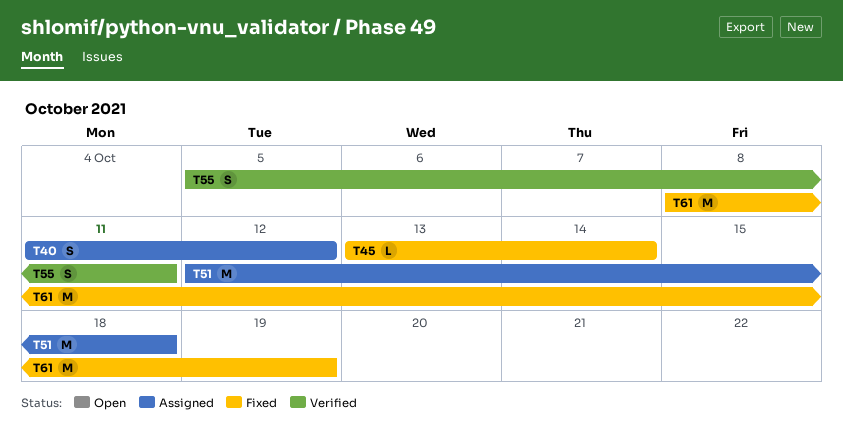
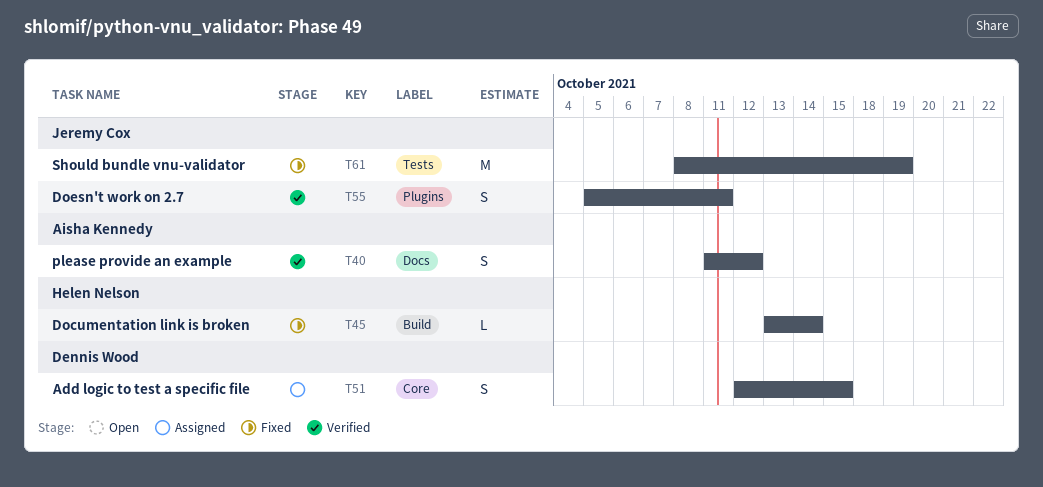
T40, status: Assigned -> Verified
T51, estimate: M -> S
T51, due: Oct 18 -> Oct 15

